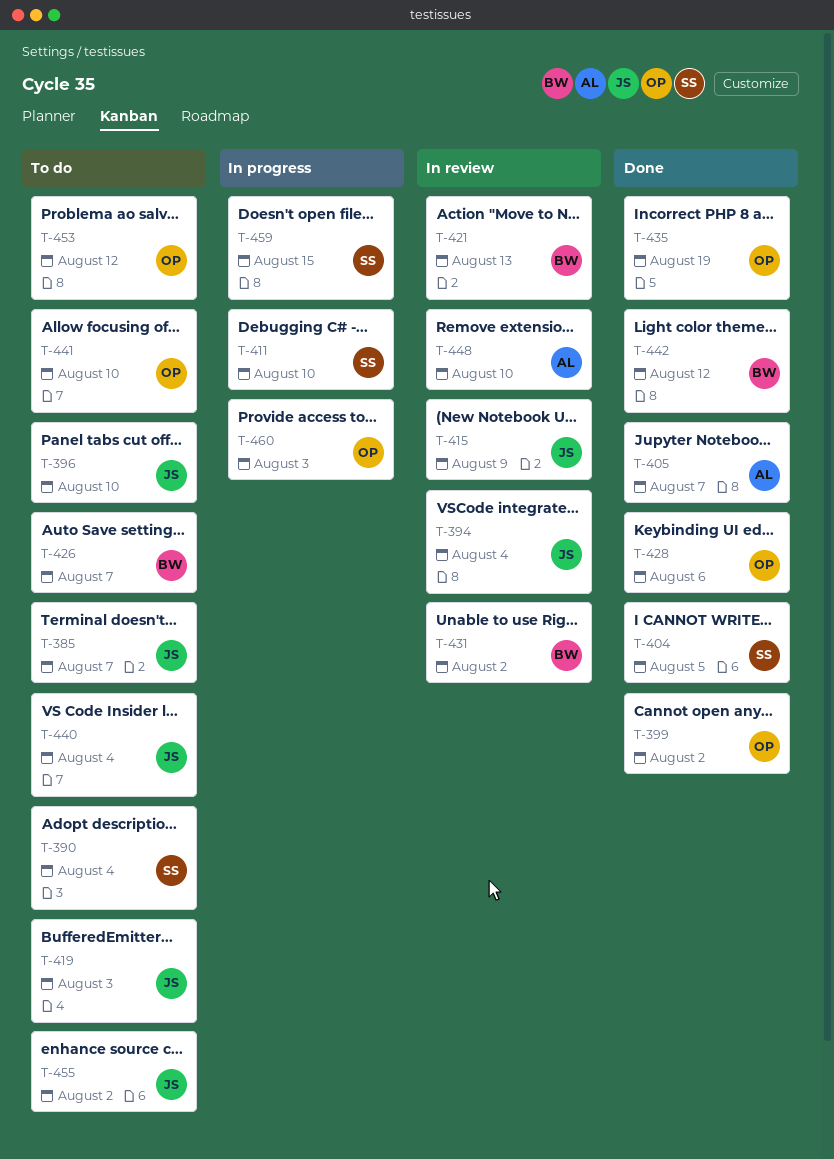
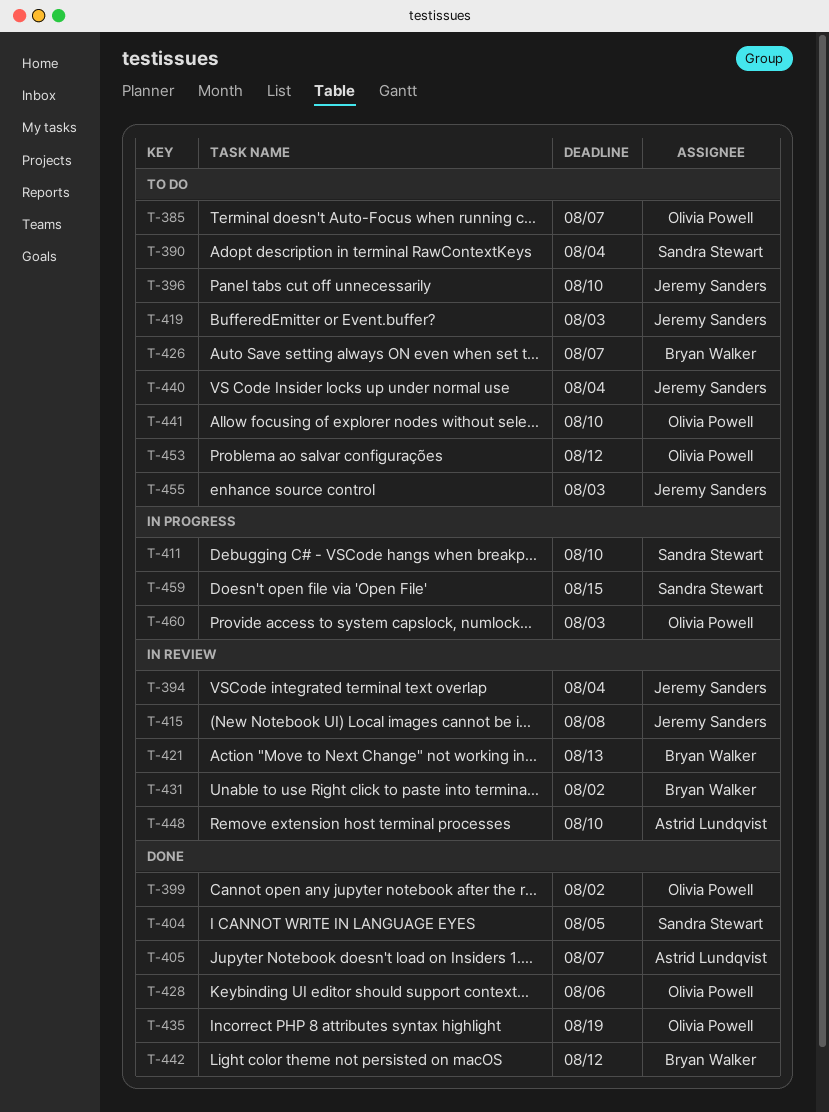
T-385, owner: Jeremy Sanders -> Olivia Powell
T-415, due: Aug 9 -> Aug 8
T-455, due: Aug 2 -> Aug 3

